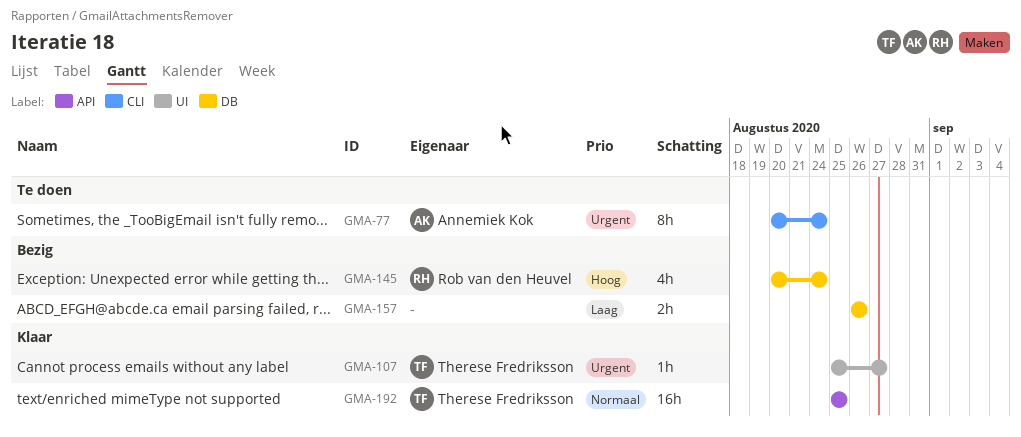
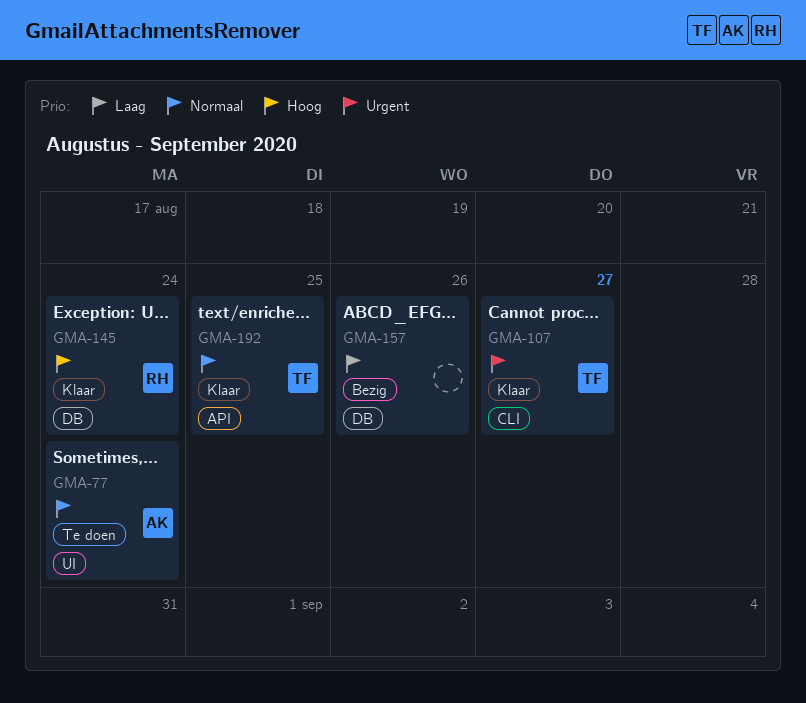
GMA-77, priority: Urgent -> Normaal
GMA-77, label: CLI -> UI
GMA-107, label: UI -> CLI
GMA-145, status: Bezig -> Klaar

